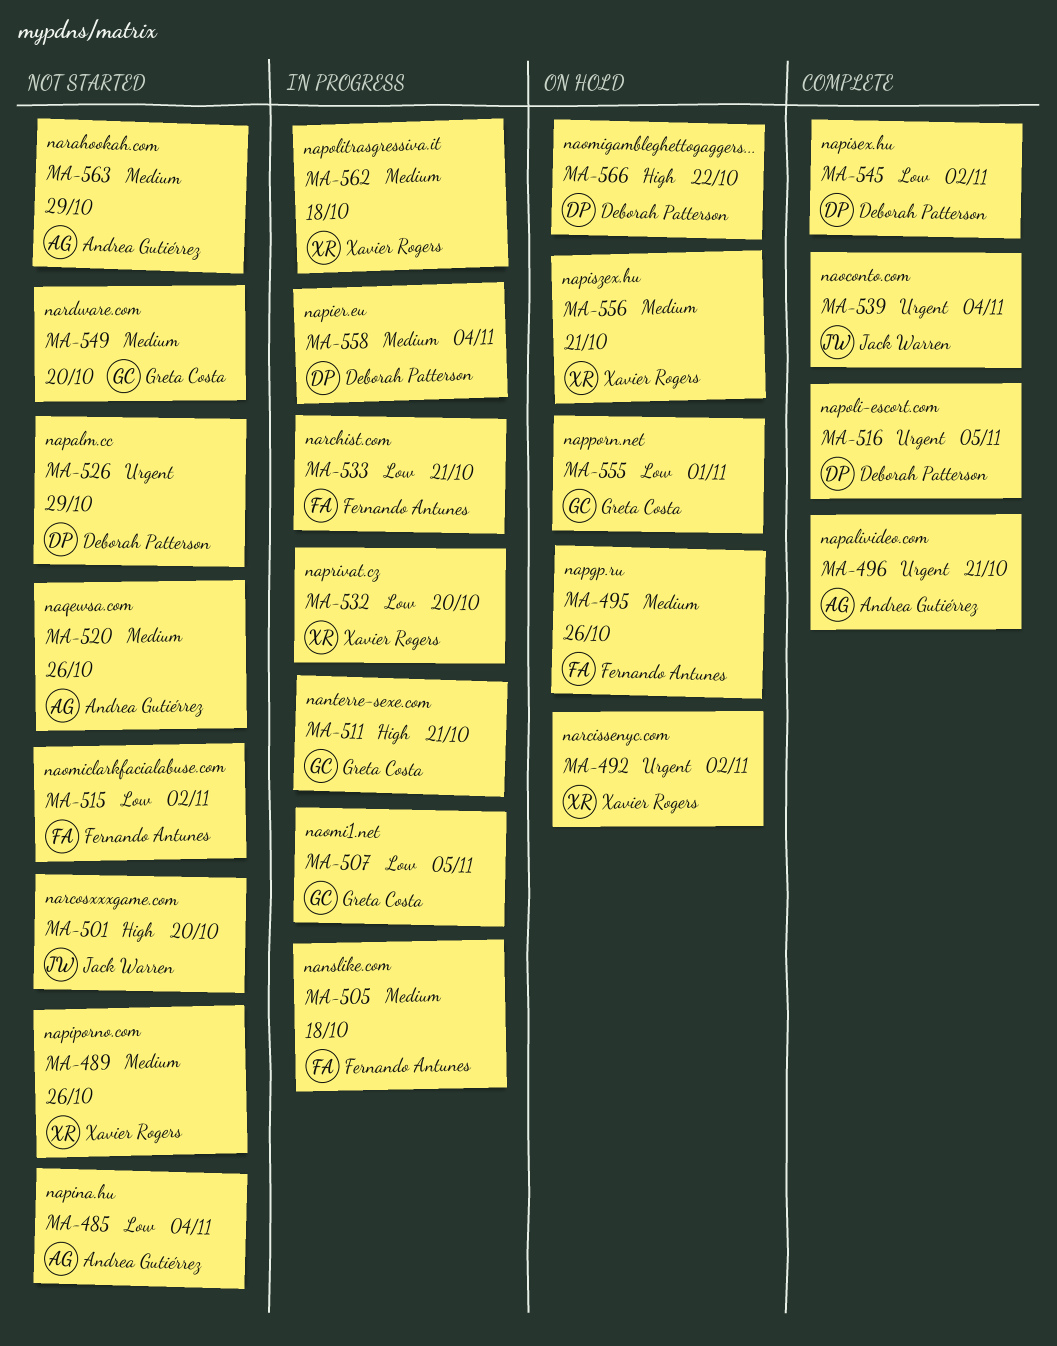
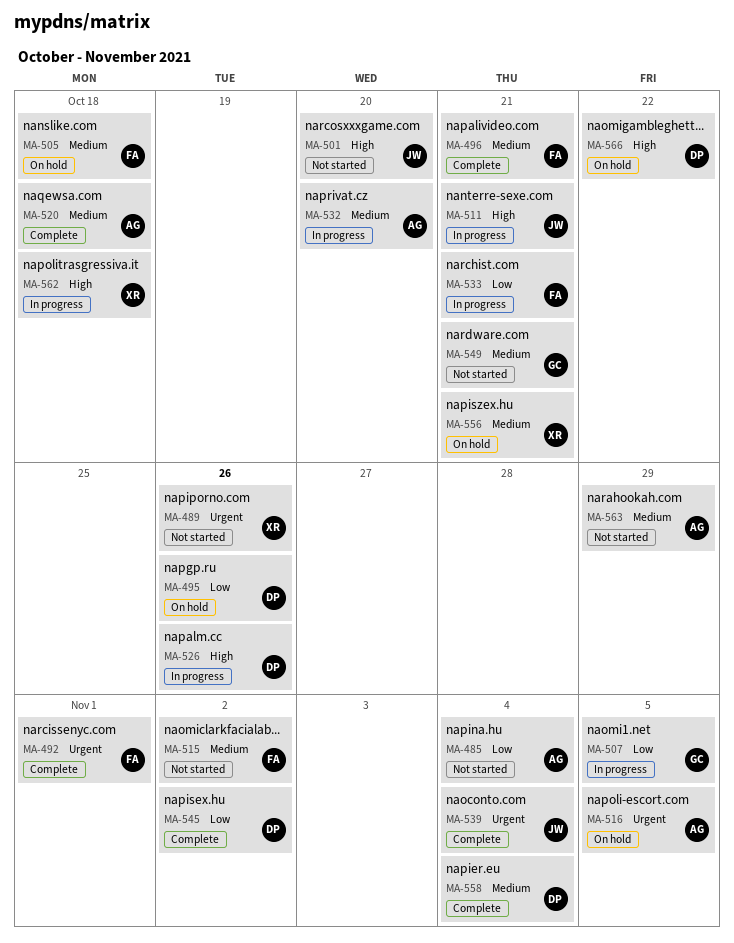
MA-489, priority: Medium -> Urgent
MA-492, status: On hold -> Complete
MA-492, owner: Xavier Rogers -> Fernando Antunes
MA-492, due: Nov 2 -> Nov 1
MA-495, owner: Fernando Antunes -> Deborah Patterson
MA-495, priority: Medium -> Low
MA-496, owner: Andrea Gutiérrez -> Fernando Antunes
MA-496, priority: Urgent -> Medium
MA-505, status: In progress -> On hold
MA-511, owner: Greta Costa -> Jack Warren
MA-515, priority: Low -> Medium
MA-516, status: Complete -> On hold
MA-516, owner: Deborah Patterson -> Andrea Gutiérrez
MA-520, status: Not started -> Complete
MA-520, due: Oct 26 -> Oct 18
MA-526, status: Not started -> In progress
MA-526, priority: Urgent -> High
MA-526, due: Oct 29 -> Oct 26
MA-532, owner: Xavier Rogers -> Andrea Gutiérrez
MA-532, priority: Low -> Medium
MA-549, due: Oct 20 -> Oct 21
MA-555: present -> none
MA-558, status: In progress -> Complete
MA-562, priority: Medium -> High

